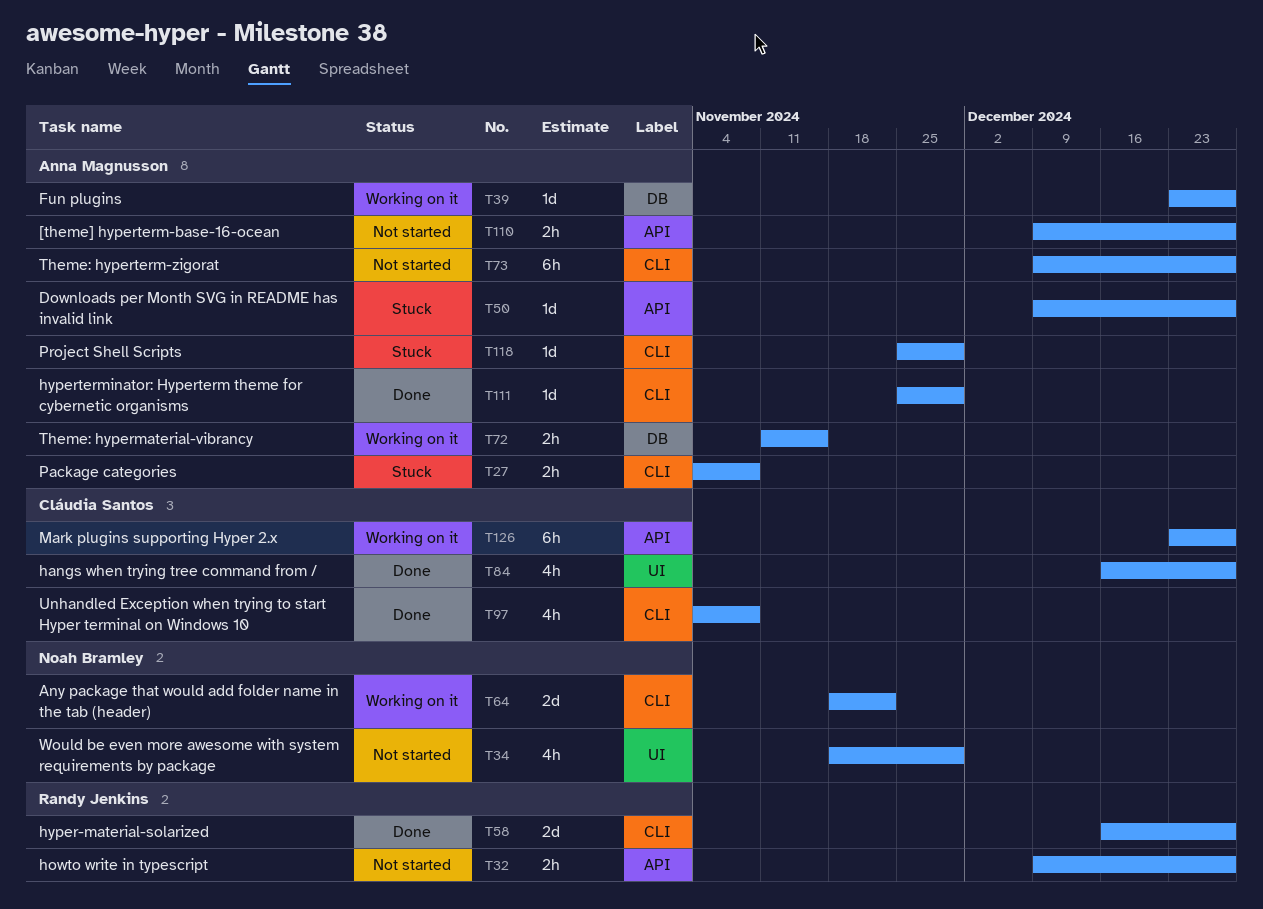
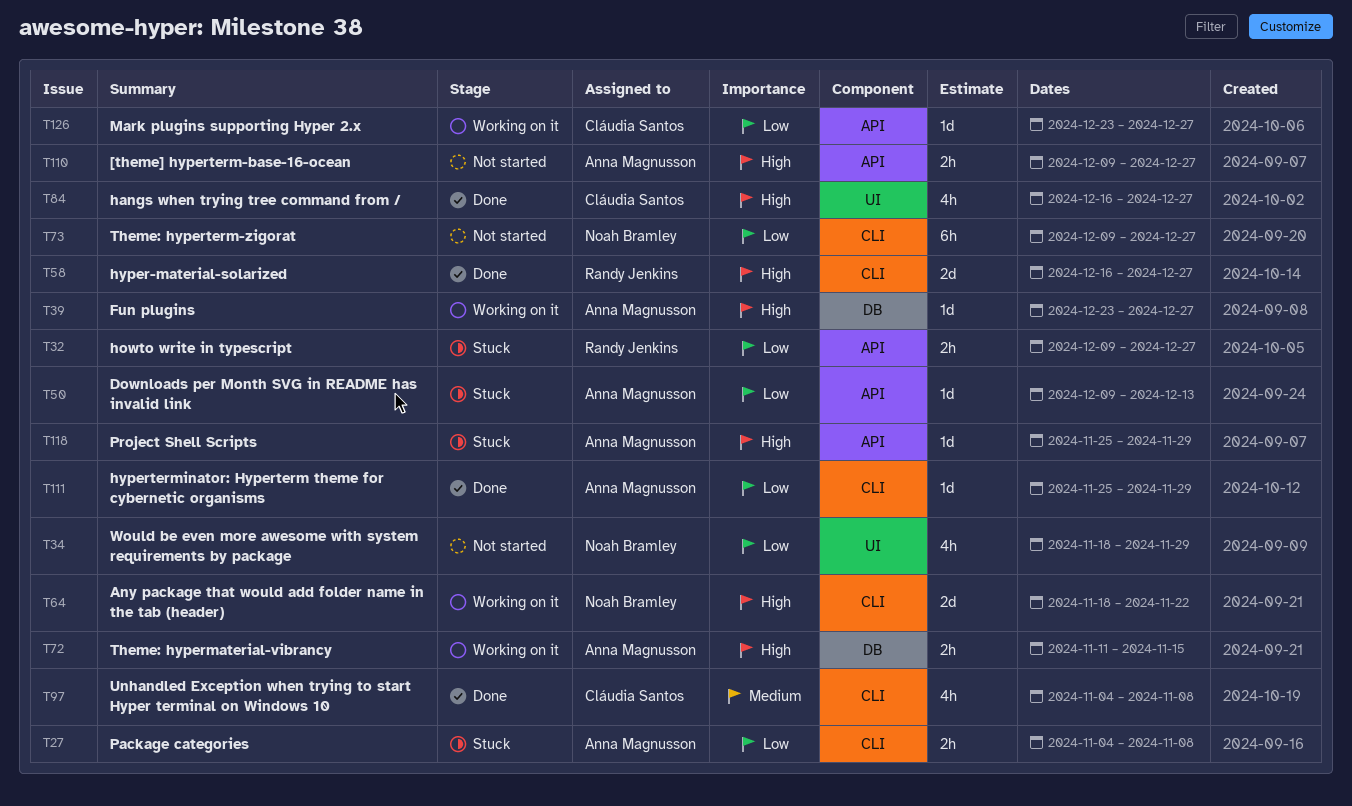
T32, status: Not started -> Stuck
T50, due: Dec 27 -> Dec 13
T73, owner: Anna Magnusson -> Noah Bramley
T118, label: CLI -> API
T126, estimate: 6h -> 1d

